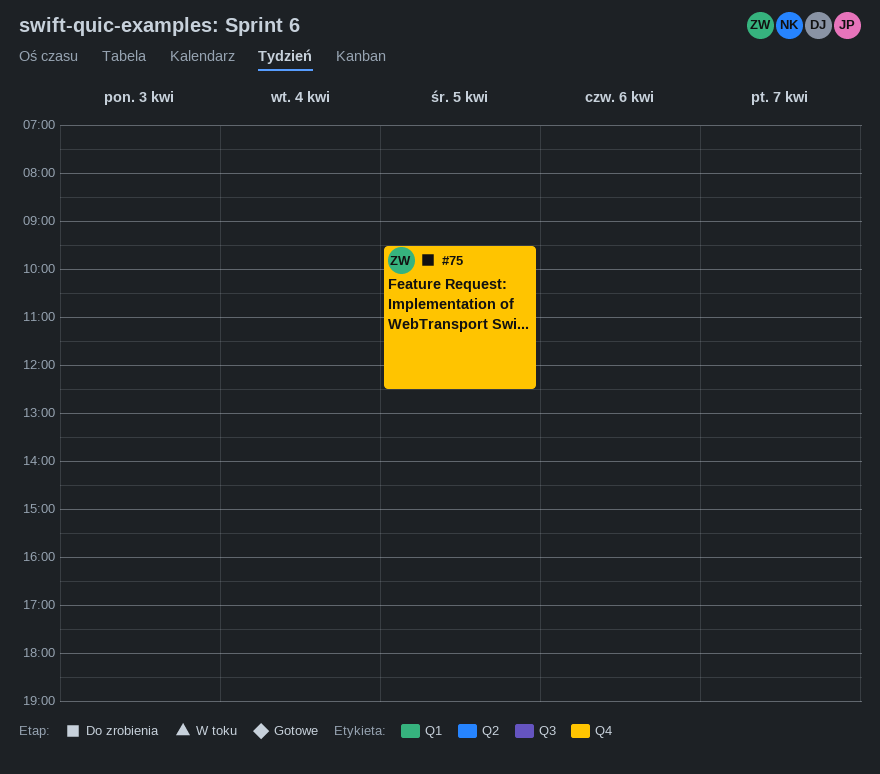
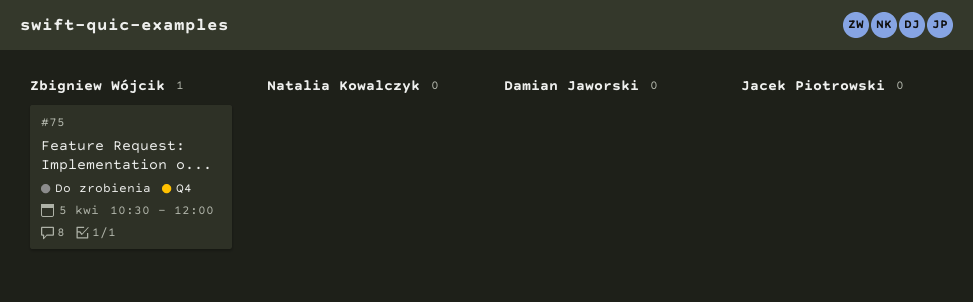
#75, begins: 09:30 -> 10:30
#75, ends: 12:30 -> 12:00

